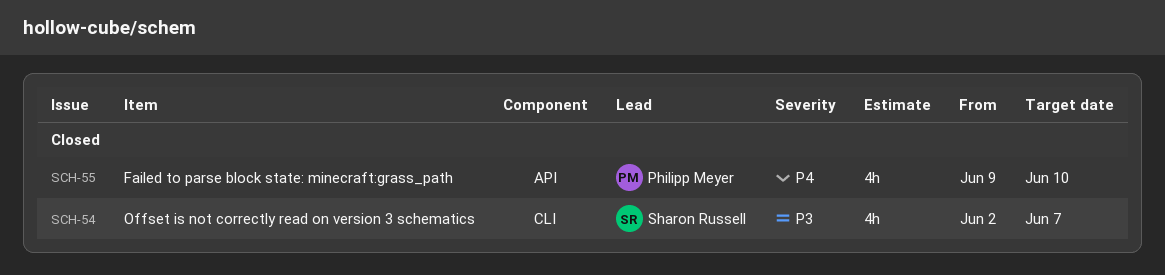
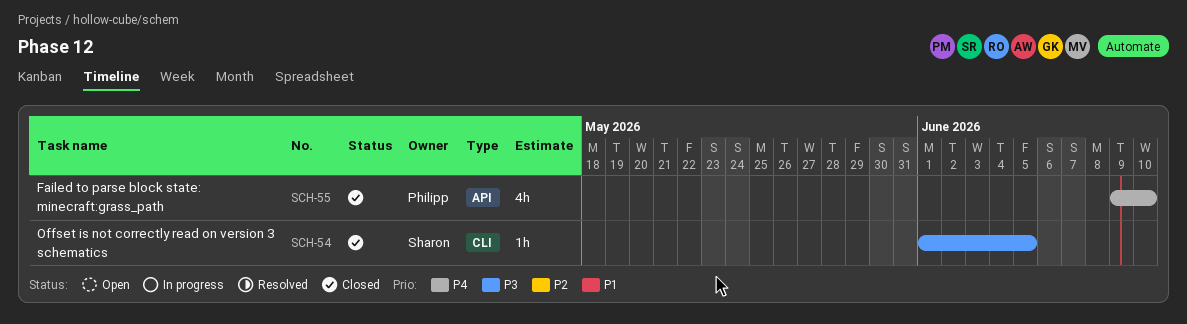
SCH-54, estimate: 4h -> 1h
SCH-54, start: Jun 2 -> Jun 1
SCH-54, due: Jun 7 -> Jun 5

